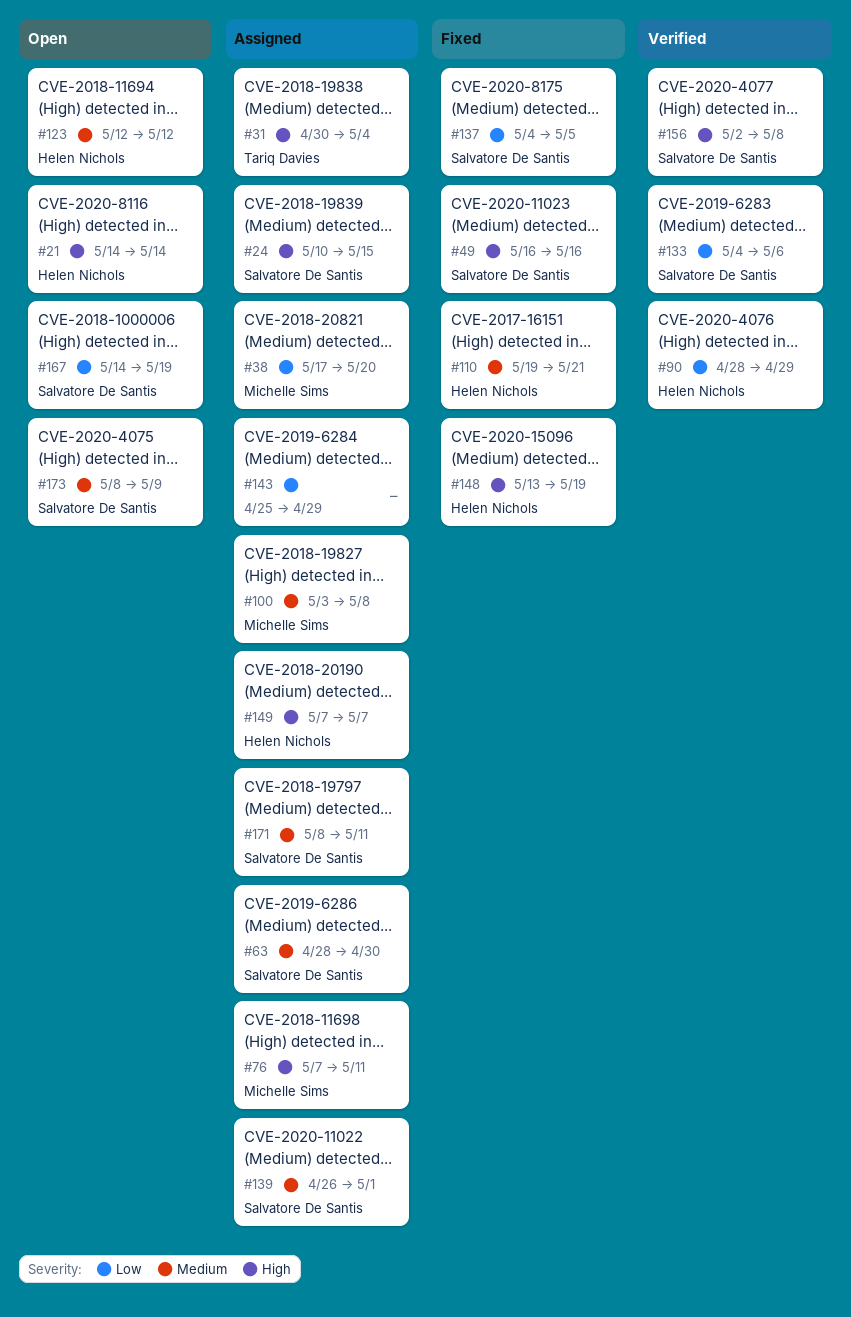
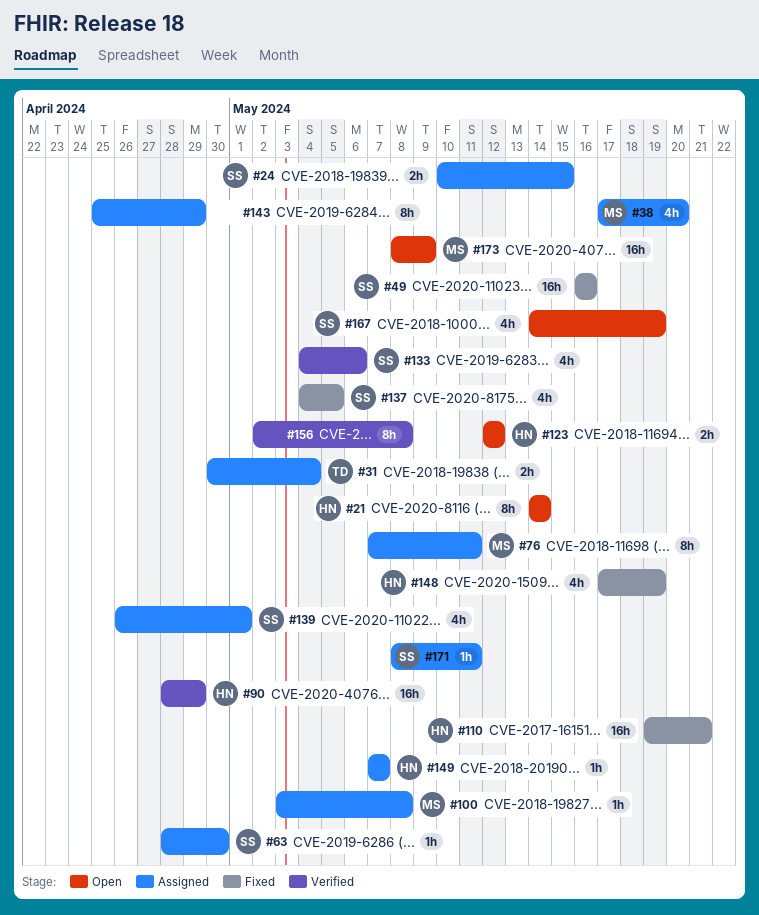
#148, start: May 13 -> May 17
#156, owner: Salvatore De Santis -> none
#173, owner: Salvatore De Santis -> Michelle Sims

